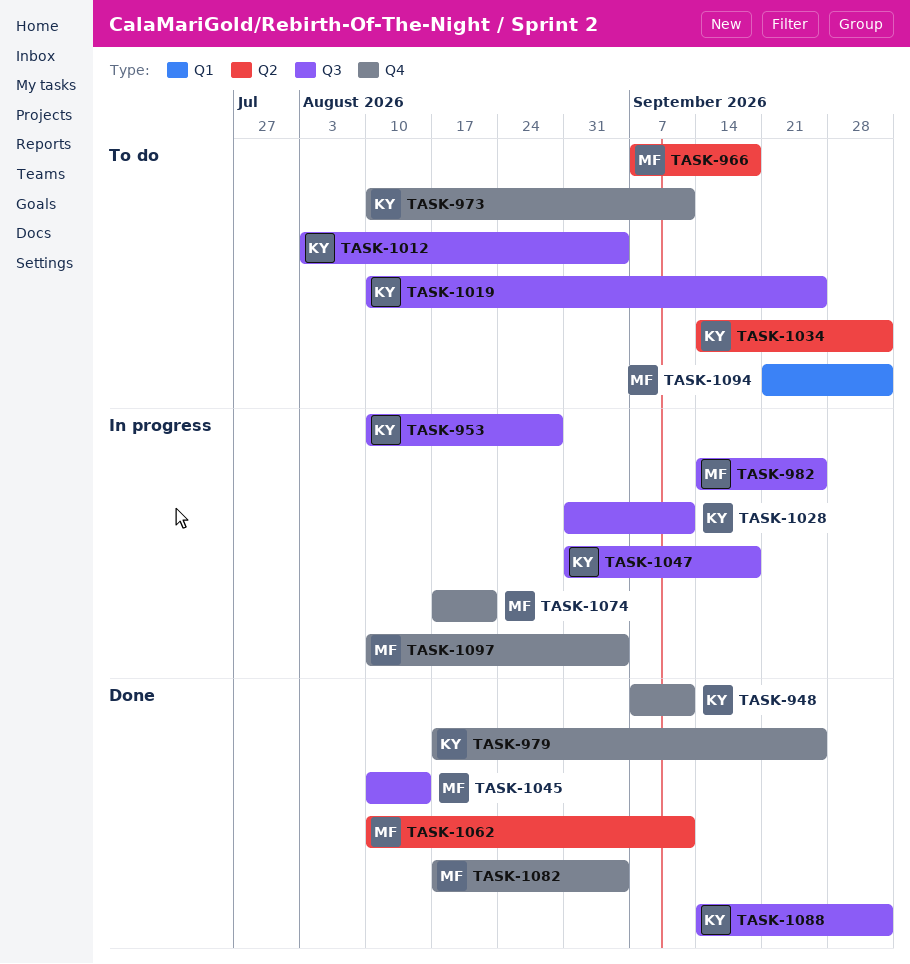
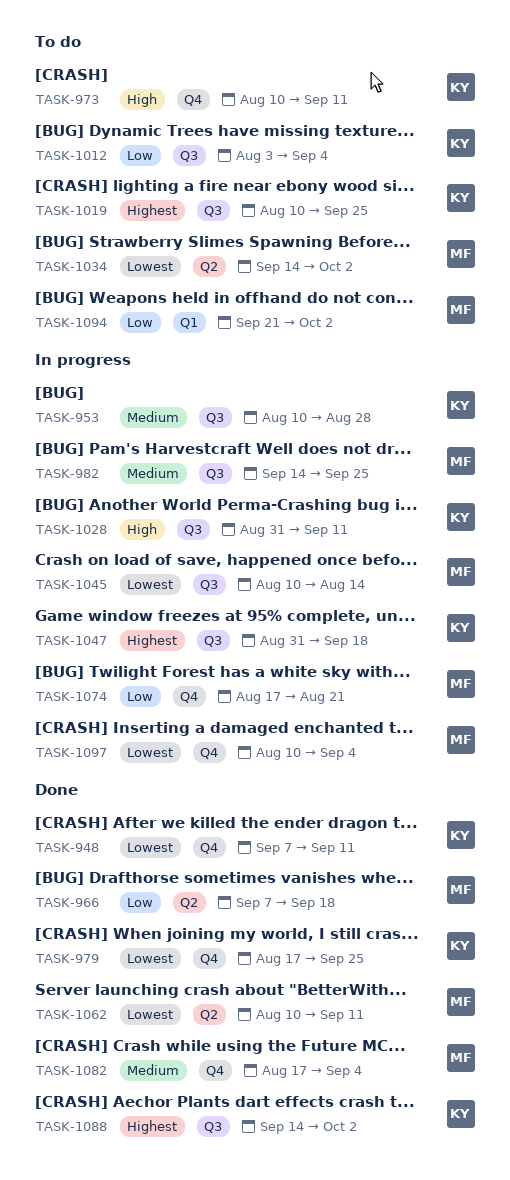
TASK-966, status: To do -> Done
TASK-1034, owner: KY -> MF
TASK-1045, status: Done -> In progress

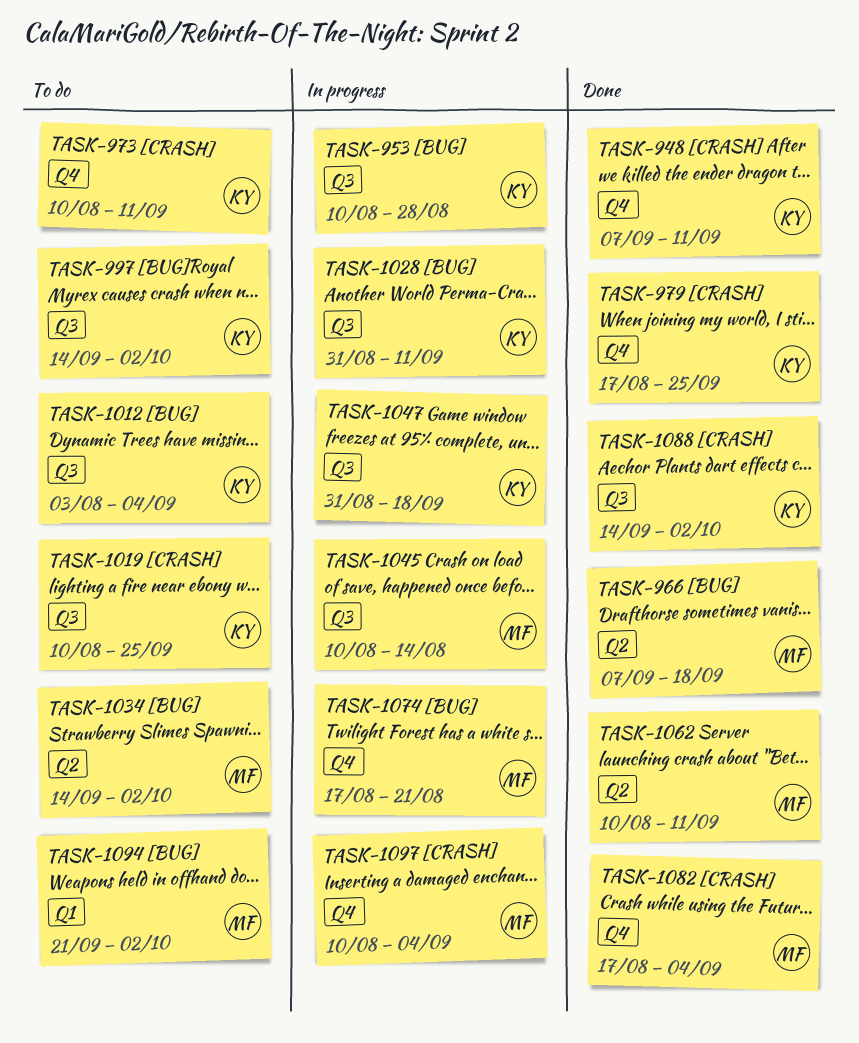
TASK-982: present -> none
TASK-997: none -> present

